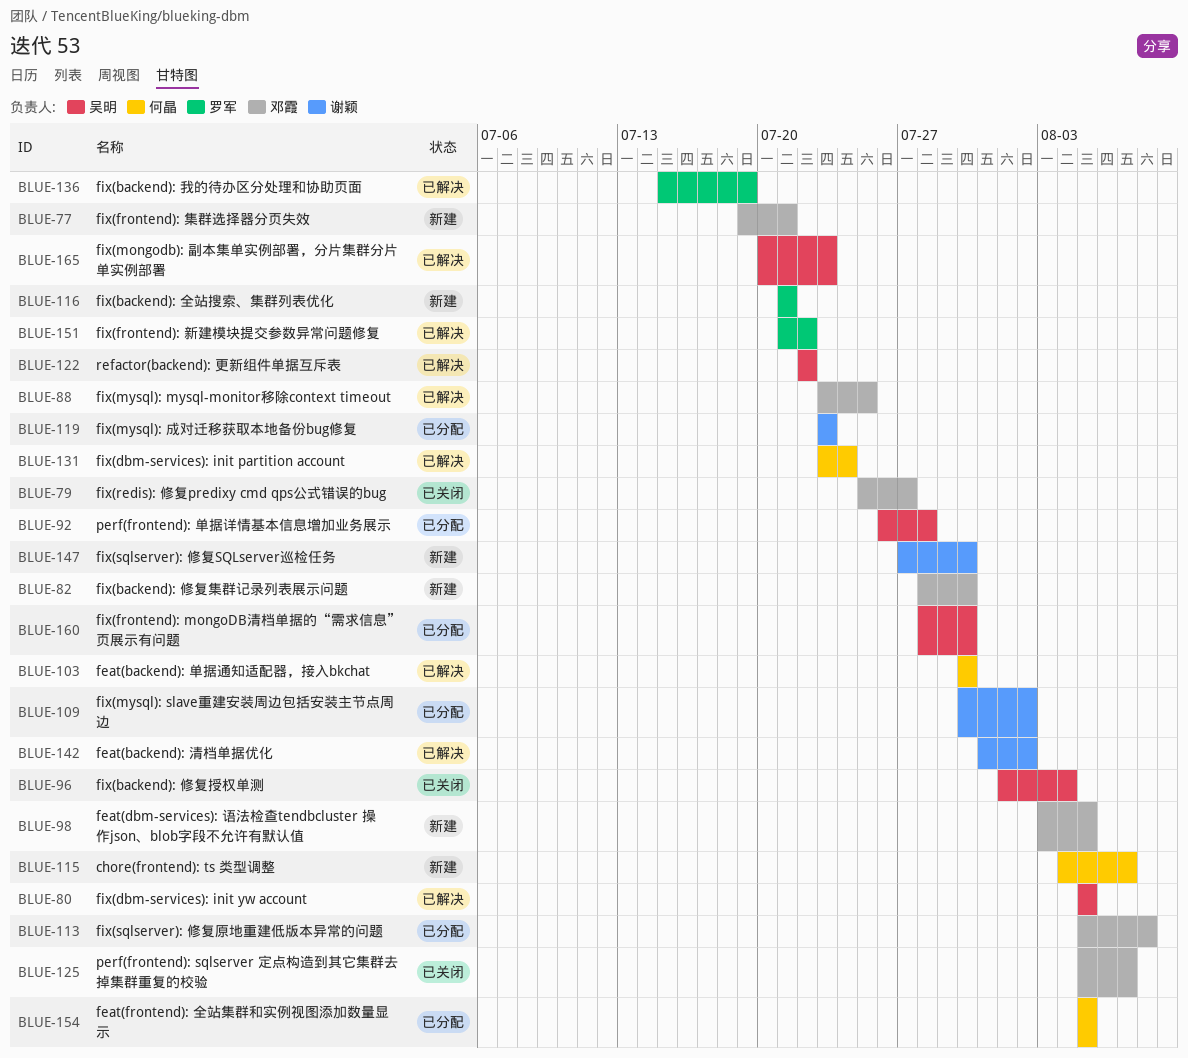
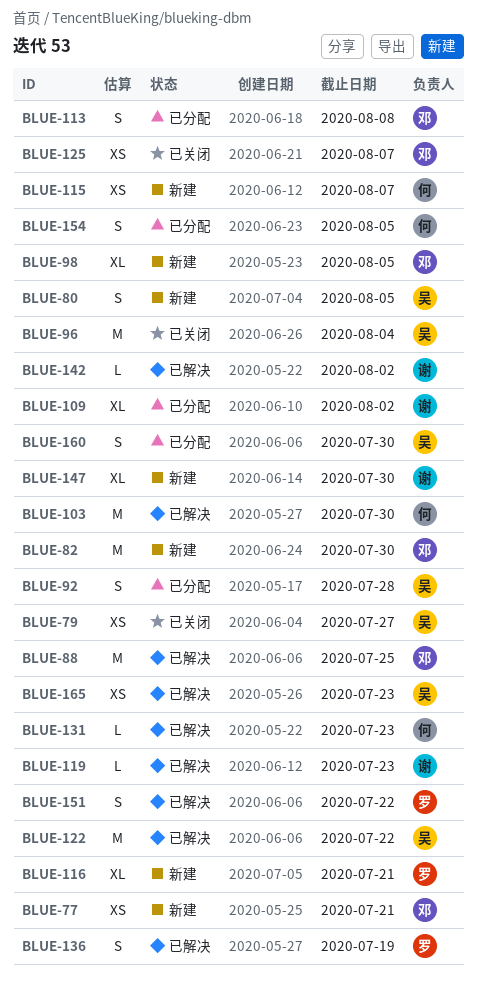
BLUE-79, owner: 邓霞 -> 吴明
BLUE-80, status: 已解决 -> 新建
BLUE-119, status: 已分配 -> 已解决
BLUE-131, due: Jul 24 -> Jul 23

